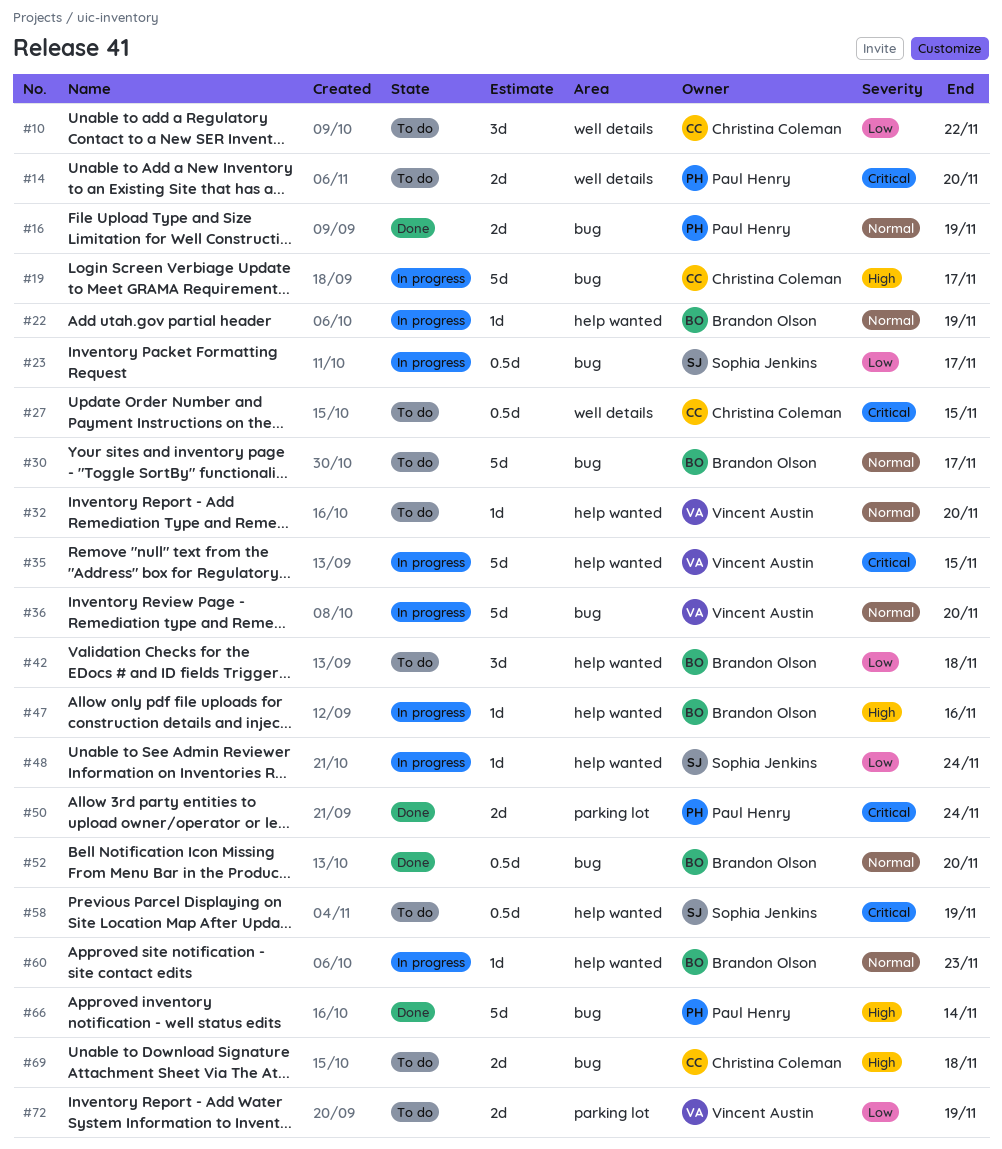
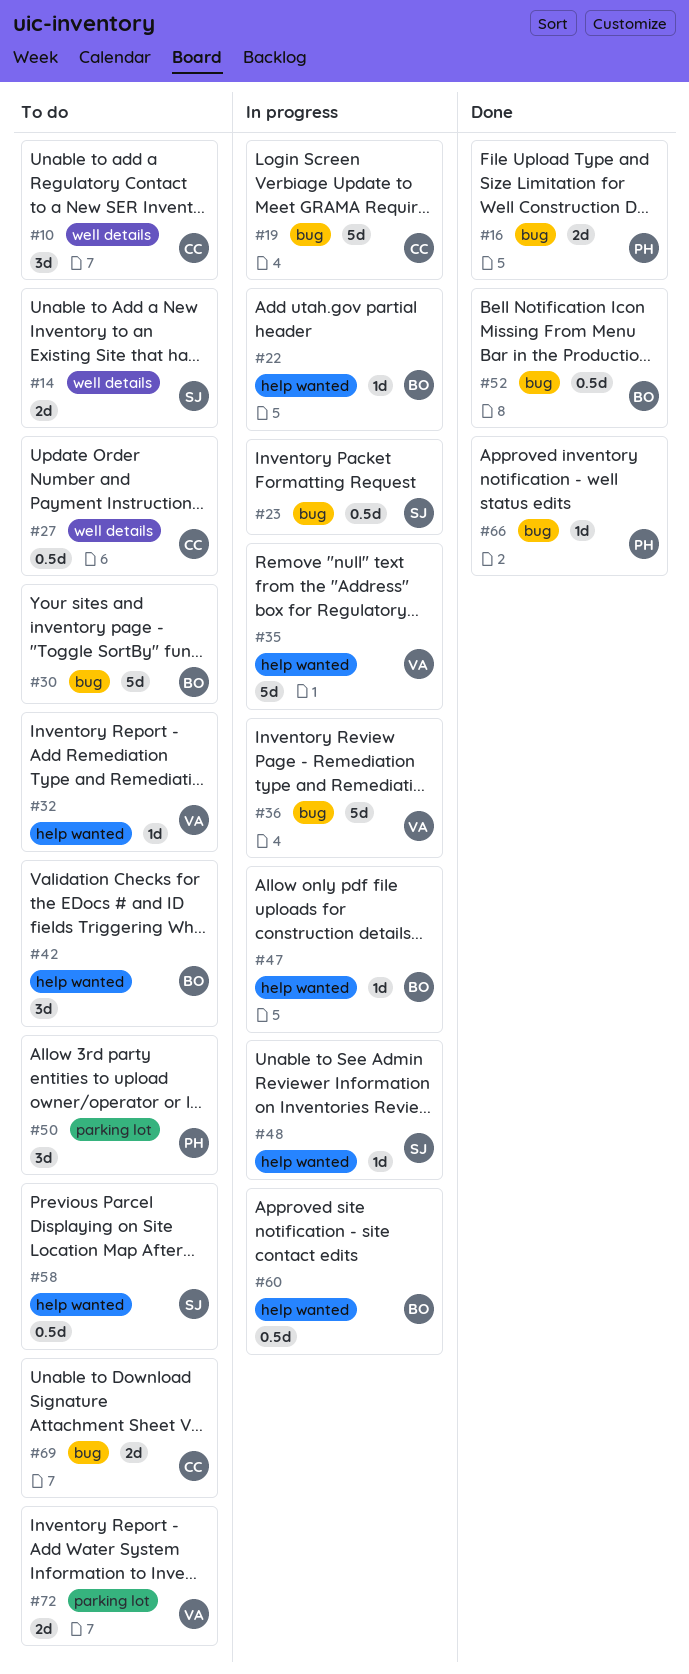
#14, owner: Paul Henry -> Sophia Jenkins
#50, status: Done -> To do
#50, estimate: 2d -> 3d
#60, estimate: 1d -> 0.5d
#66, estimate: 5d -> 1d

